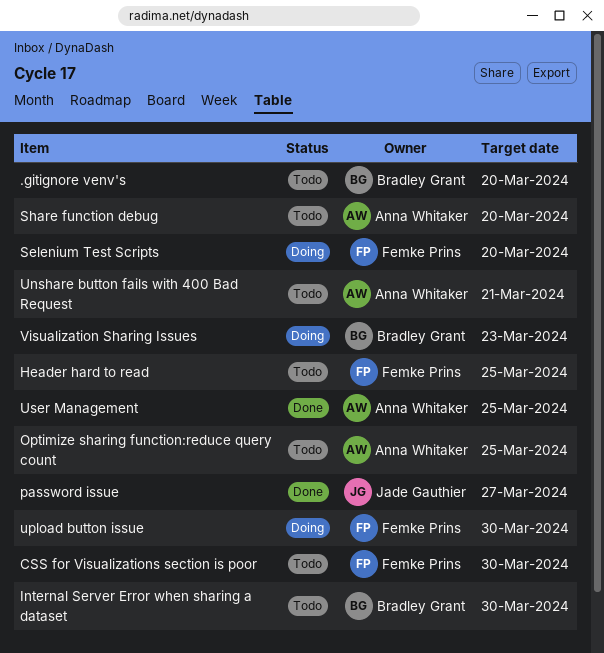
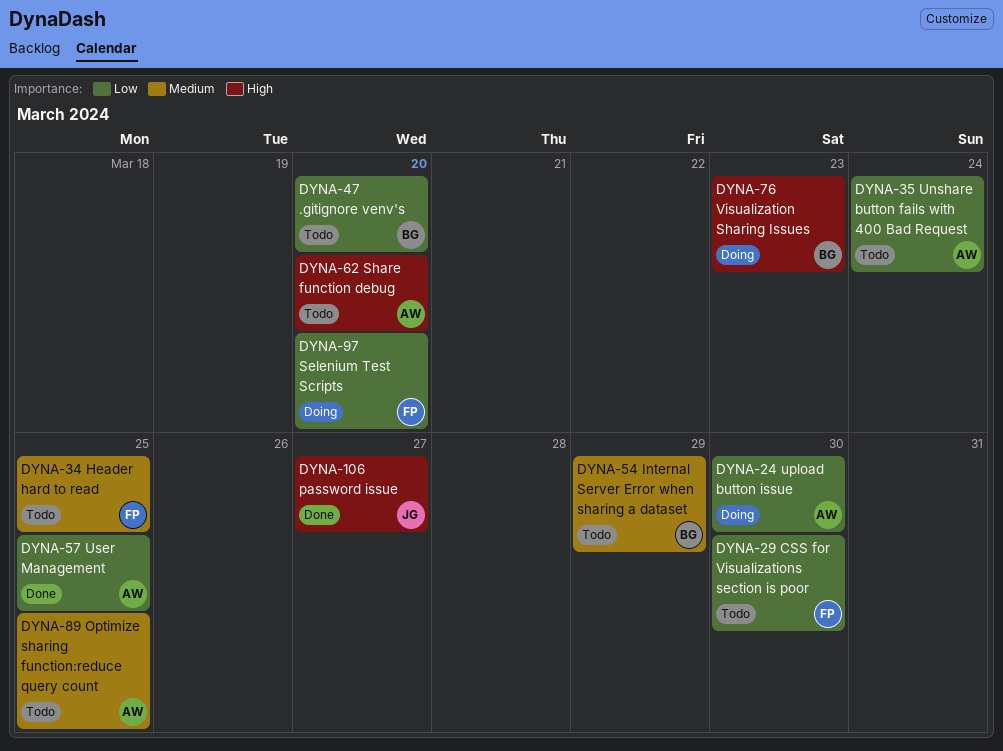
Internal Server Error when sharing a dataset, due: Mar 30 -> Mar 29
Unshare button fails with 400 Bad Request, due: Mar 21 -> Mar 24
upload button issue, owner: Femke Prins -> Anna Whitaker

